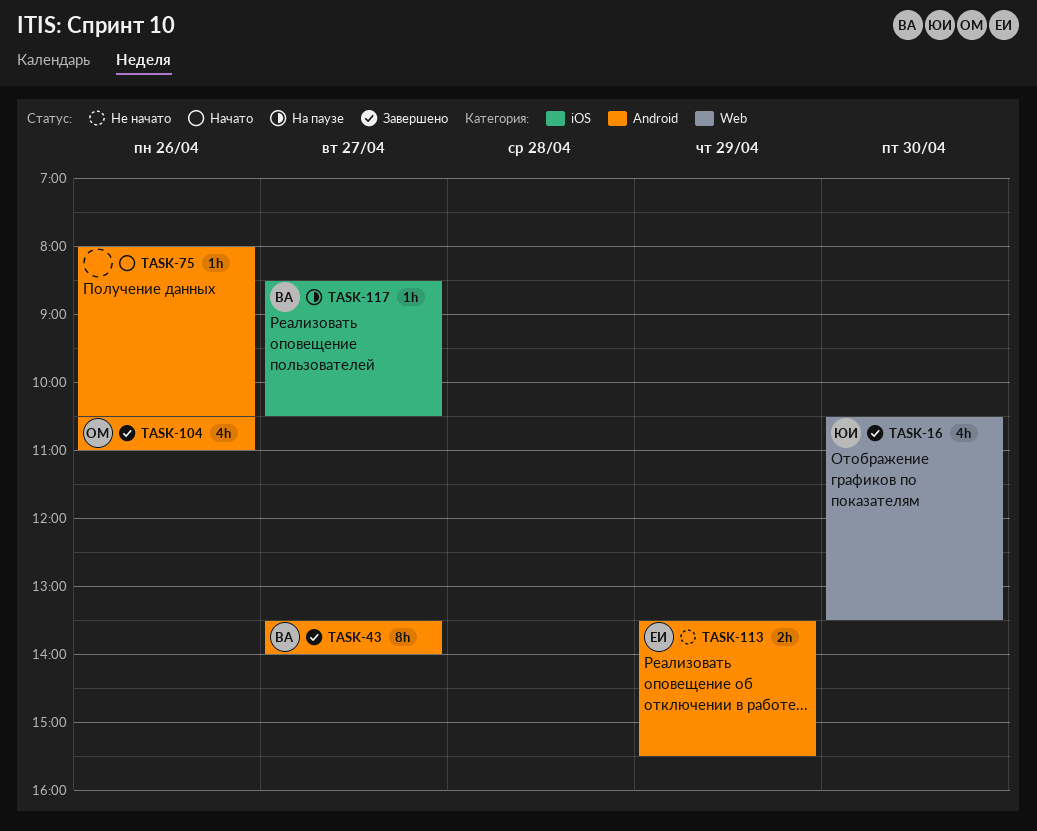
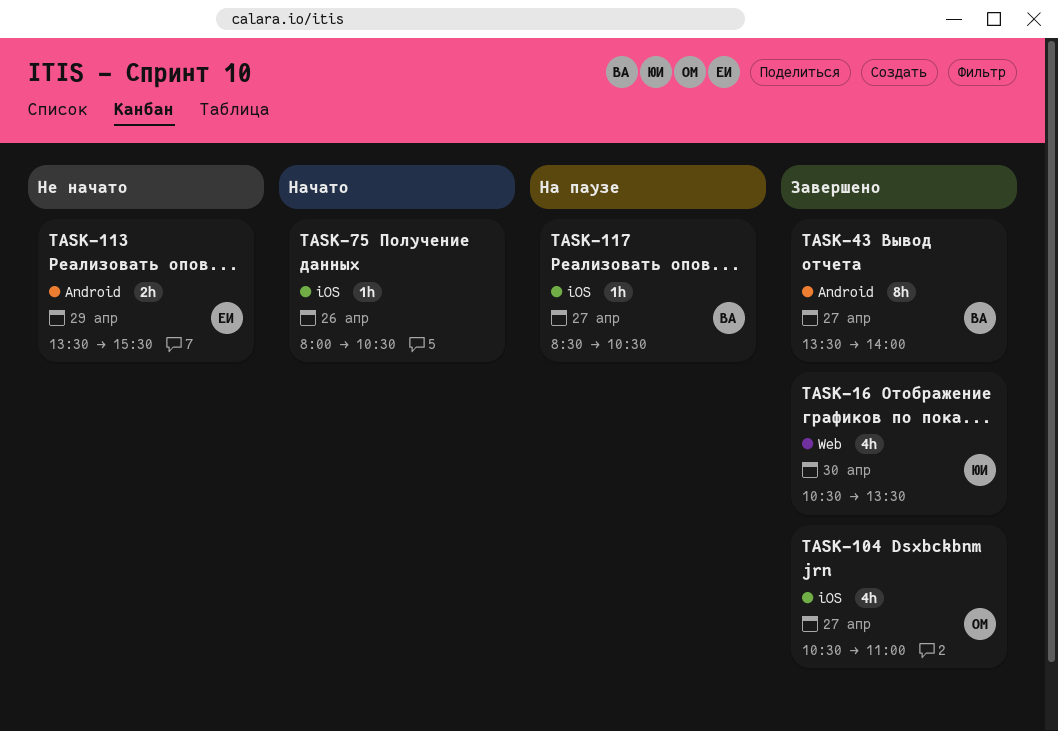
TASK-75, label: Android -> iOS
TASK-104, label: Android -> iOS
TASK-104, day: Apr 26 -> Apr 27

